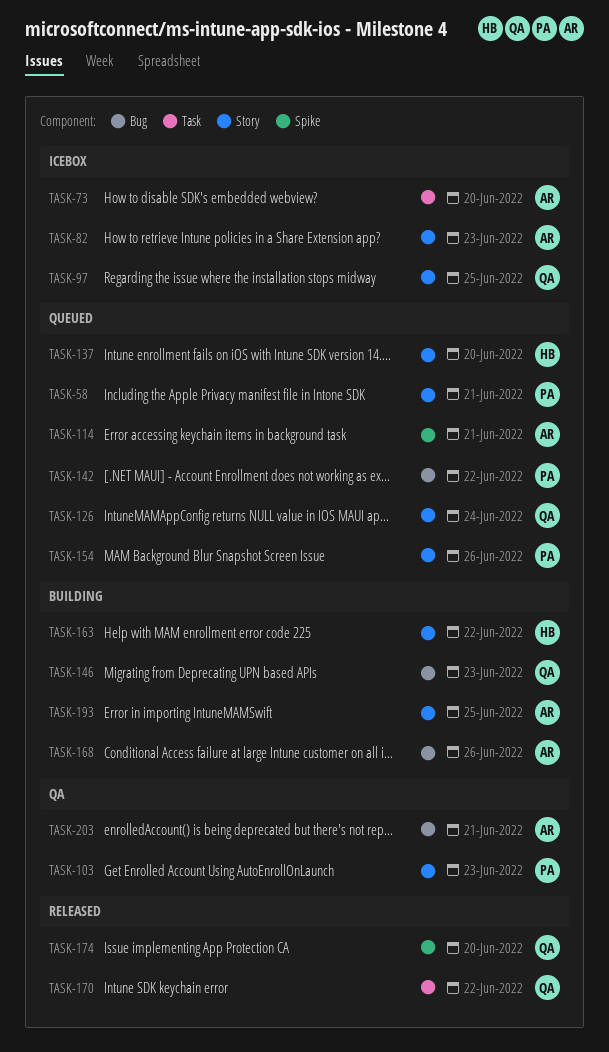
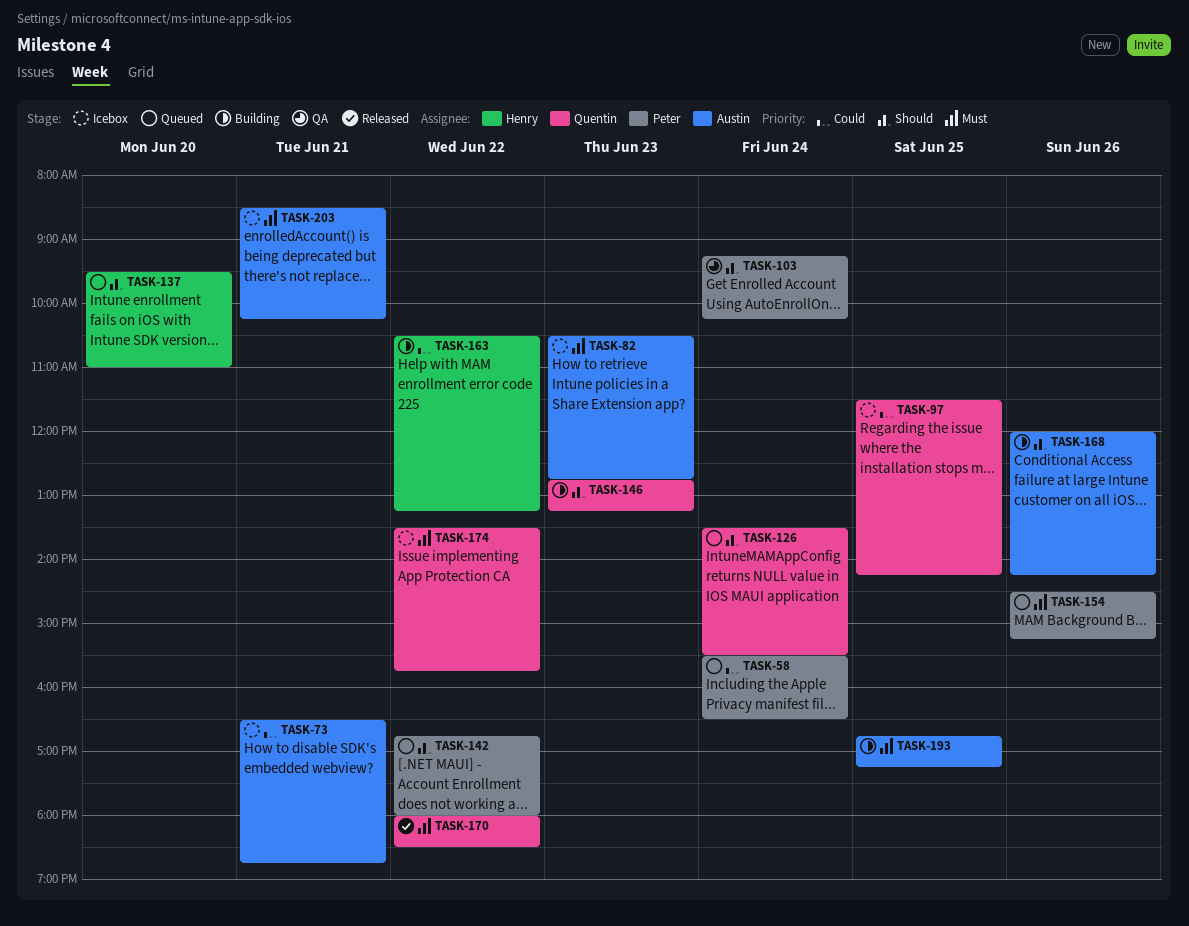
TASK-58, day: Jun 21 -> Jun 24
TASK-73, day: Jun 20 -> Jun 21
TASK-103, day: Jun 23 -> Jun 24
TASK-114: present -> none
TASK-174, status: Released -> Icebox
TASK-174, day: Jun 20 -> Jun 22
TASK-203, status: QA -> Icebox

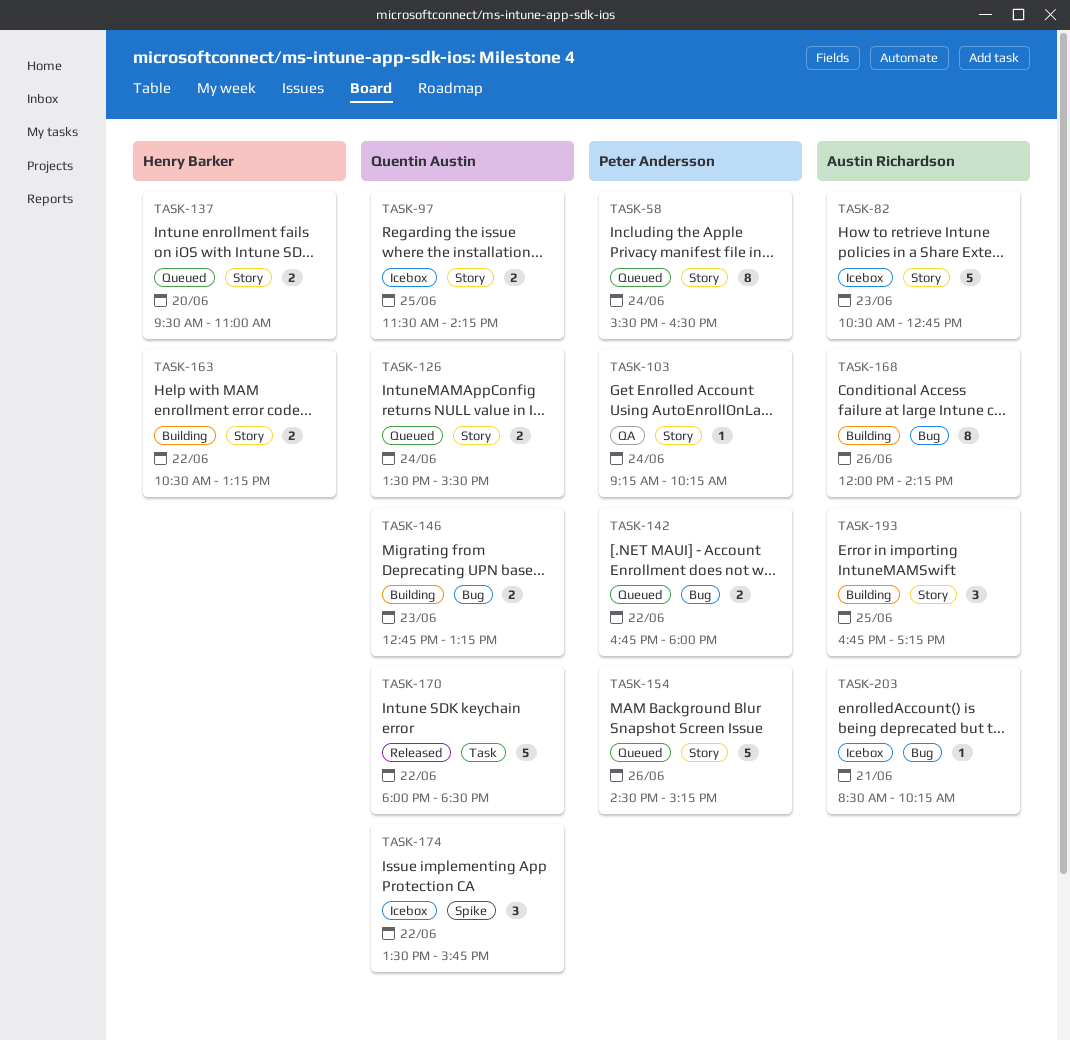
TASK-73: present -> none

